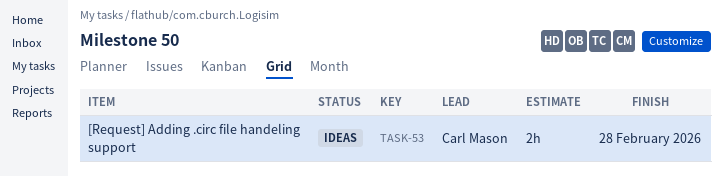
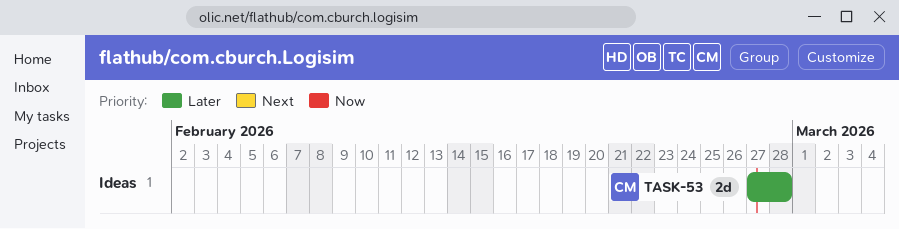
TASK-53, estimate: 2h -> 2d

